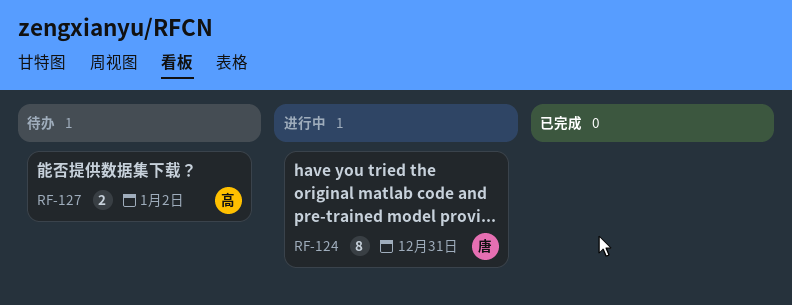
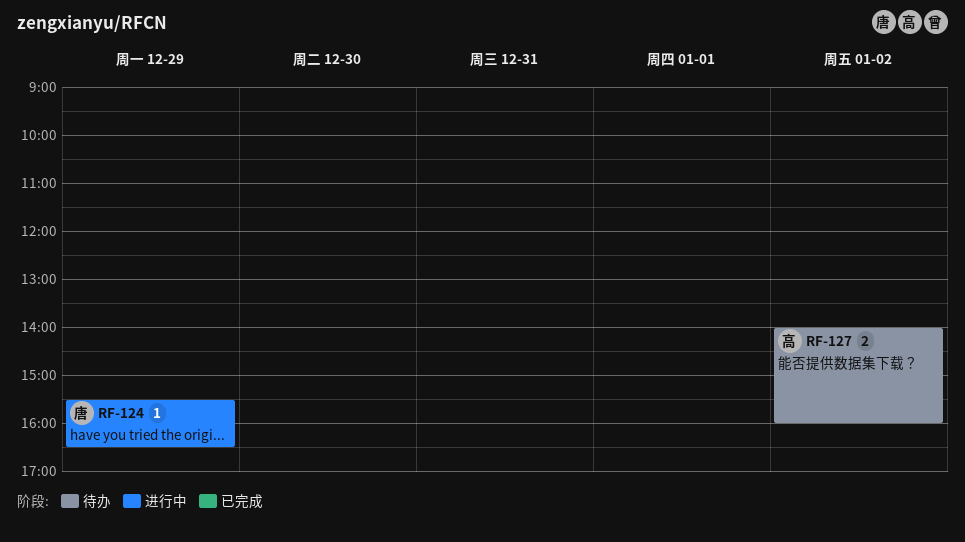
RF-124, estimate: 8 -> 1
RF-124, day: Dec 31 -> Dec 29

